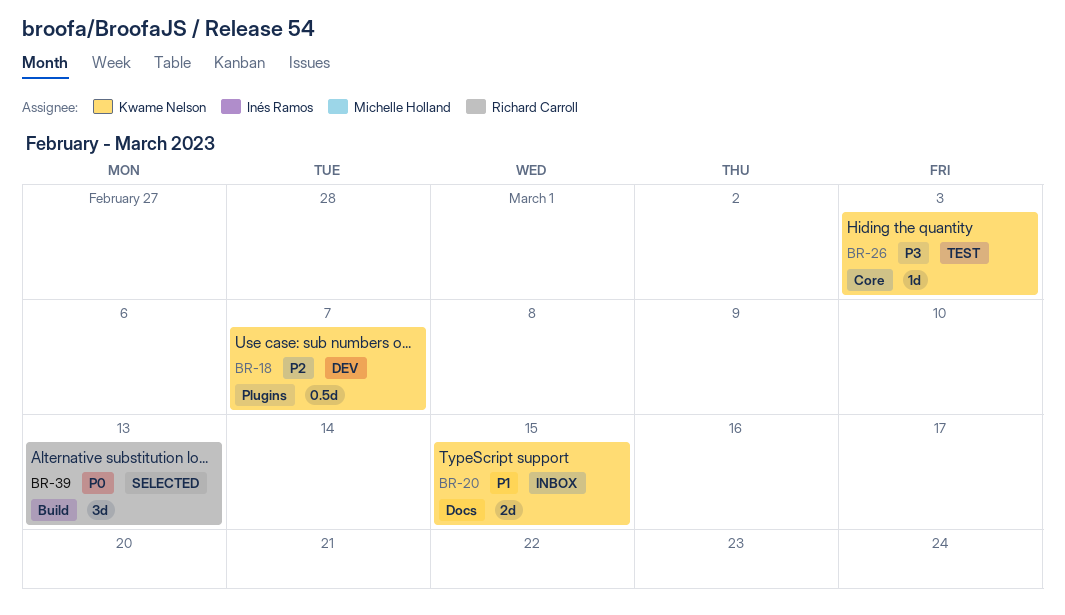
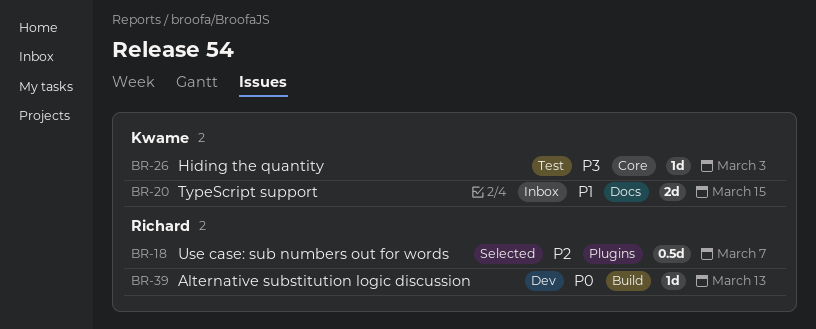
BR-18, status: Dev -> Selected
BR-18, owner: Kwame Nelson -> Richard Carroll
BR-39, status: Selected -> Dev
BR-39, estimate: 3d -> 1d

